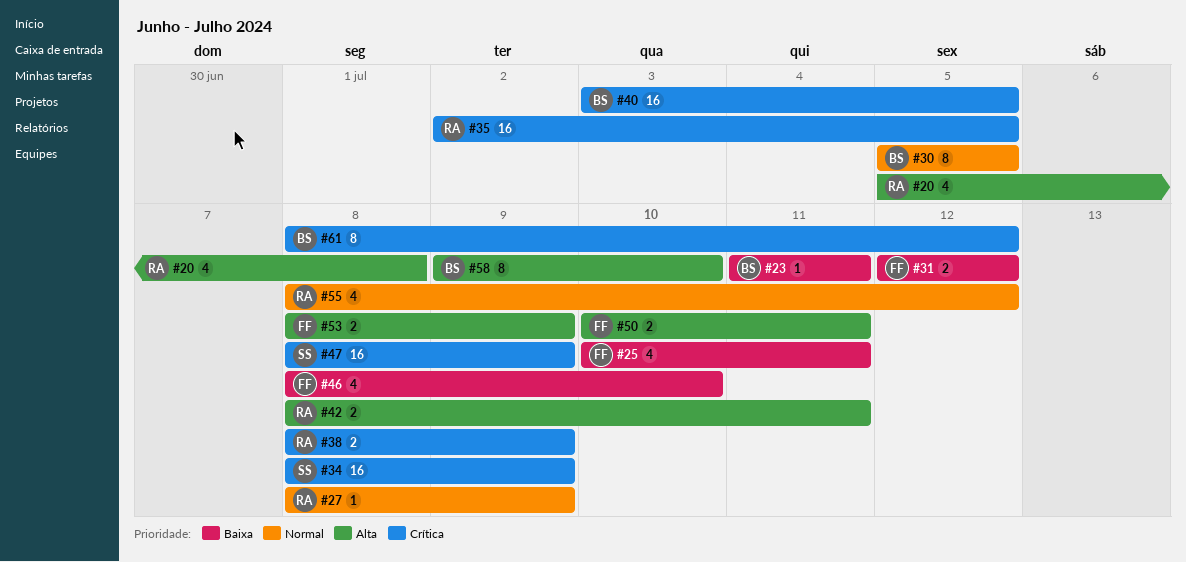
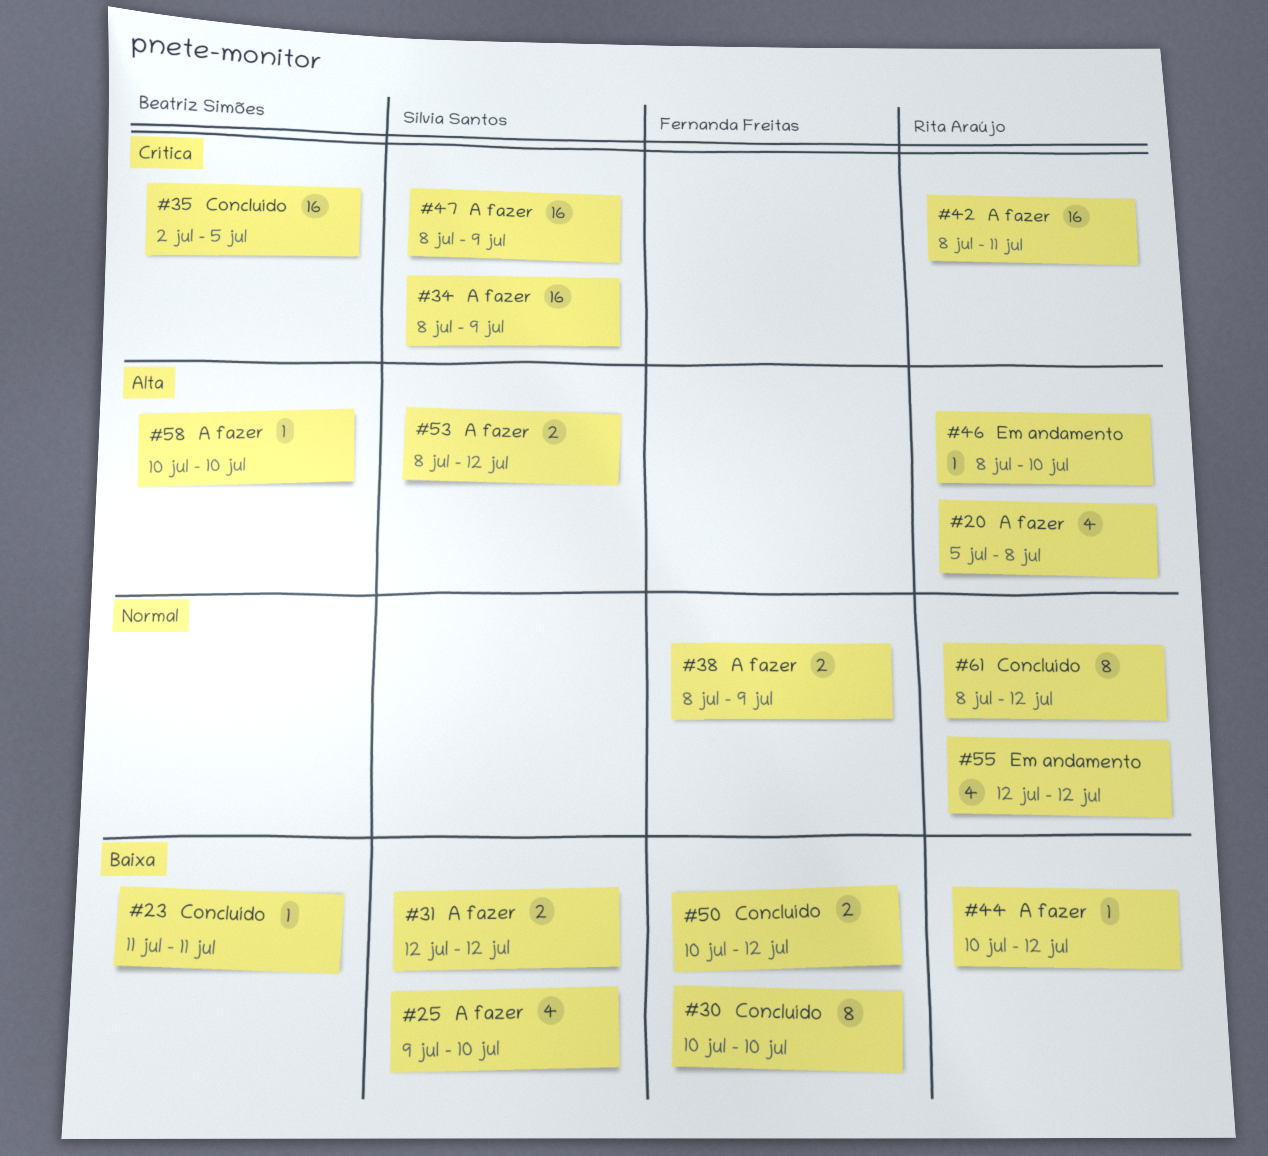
#25, owner: Fernanda Freitas -> Silvia Santos
#25, start: Jul 10 -> Jul 9
#25, due: Jul 11 -> Jul 10
#27: present -> none
#30, owner: Beatriz Simões -> Fernanda Freitas
#30, priority: Normal -> Baixa
#30, start: Jul 5 -> Jul 10
#30, due: Jul 5 -> Jul 10
#31, owner: Fernanda Freitas -> Silvia Santos
#35, owner: Rita Araújo -> Beatriz Simões
#38, owner: Rita Araújo -> Fernanda Freitas
#38, priority: Crítica -> Normal
#40: present -> none
#42, priority: Alta -> Crítica
#42, estimate: 2 -> 16
#44: none -> present
#46, owner: Fernanda Freitas -> Rita Araújo
#46, priority: Baixa -> Alta
#46, estimate: 4 -> 1
#50, priority: Alta -> Baixa
#50, due: Jul 11 -> Jul 12
#53, owner: Fernanda Freitas -> Silvia Santos
#53, due: Jul 9 -> Jul 12
#55, start: Jul 8 -> Jul 12
#58, estimate: 8 -> 1
#58, start: Jul 9 -> Jul 10
#61, owner: Beatriz Simões -> Rita Araújo
#61, priority: Crítica -> Normal

